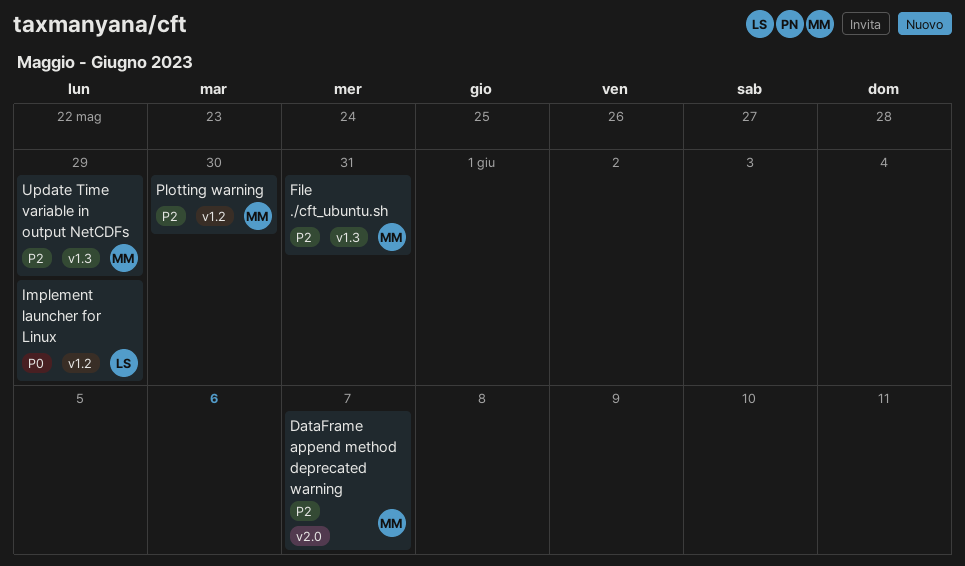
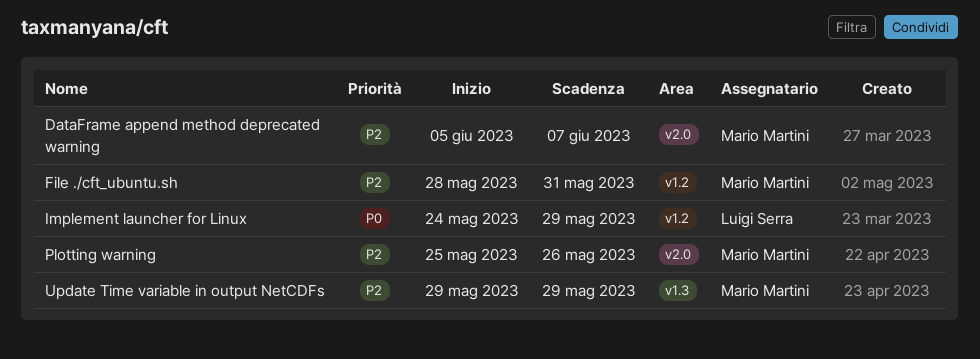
File ./cft_ubuntu.sh, label: v1.3 -> v1.2
Plotting warning, label: v1.2 -> v2.0
Plotting warning, due: May 30 -> May 26

